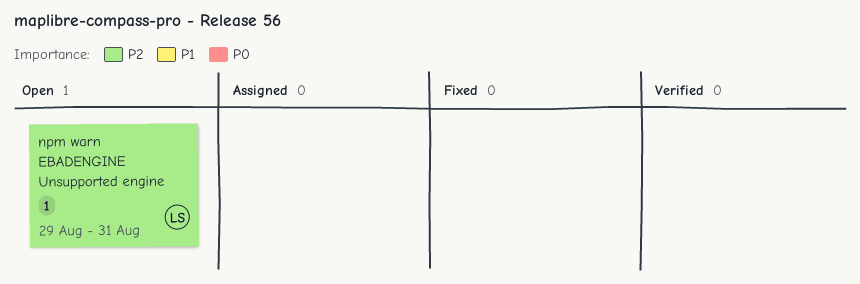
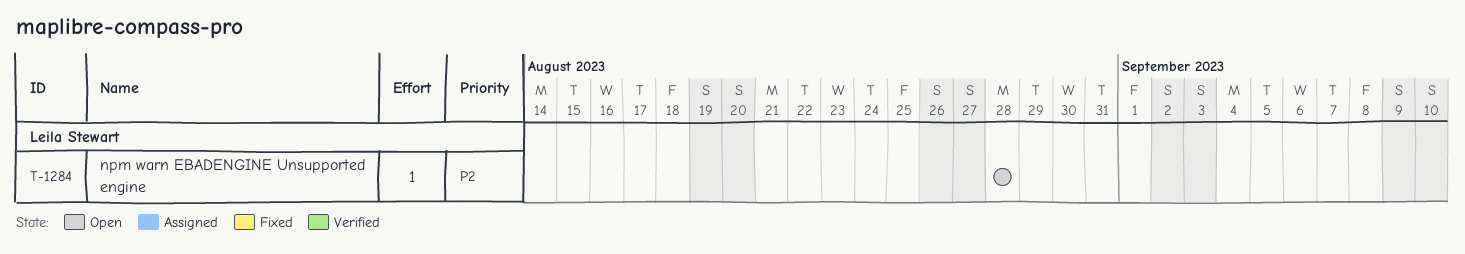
npm warn EBADENGINE Unsupported engine, start: Aug 29 -> Aug 28
npm warn EBADENGINE Unsupported engine, due: Aug 31 -> Aug 28

